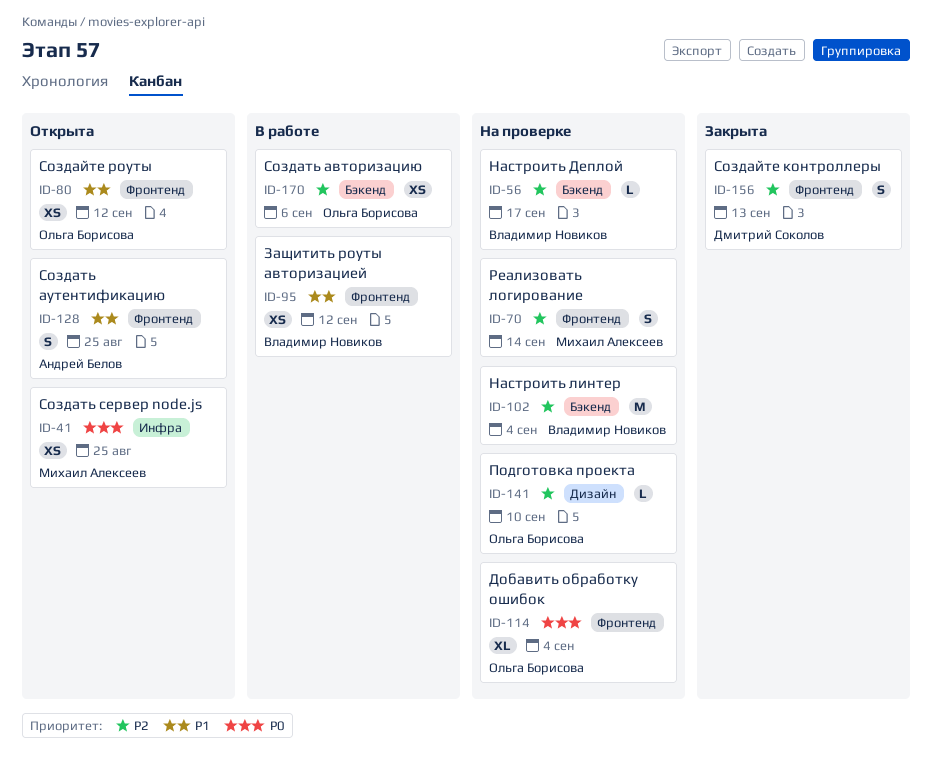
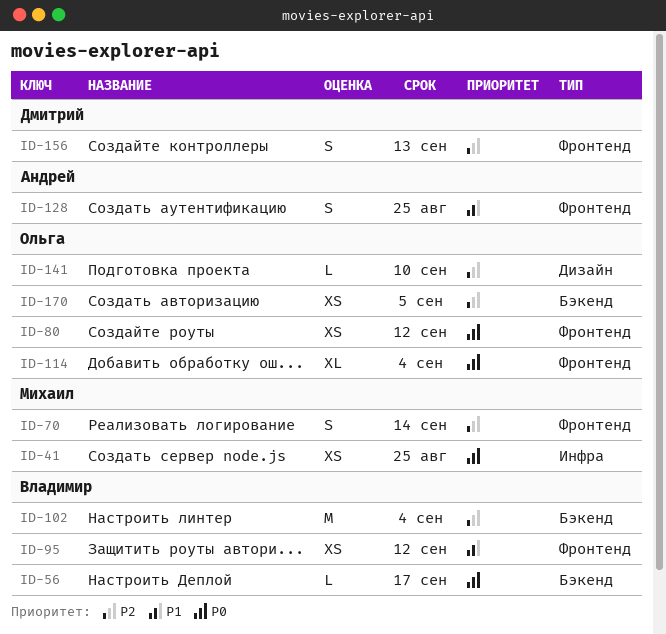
ID-56, priority: P2 -> P0
ID-80, priority: P1 -> P0
ID-170, due: Sep 6 -> Sep 5

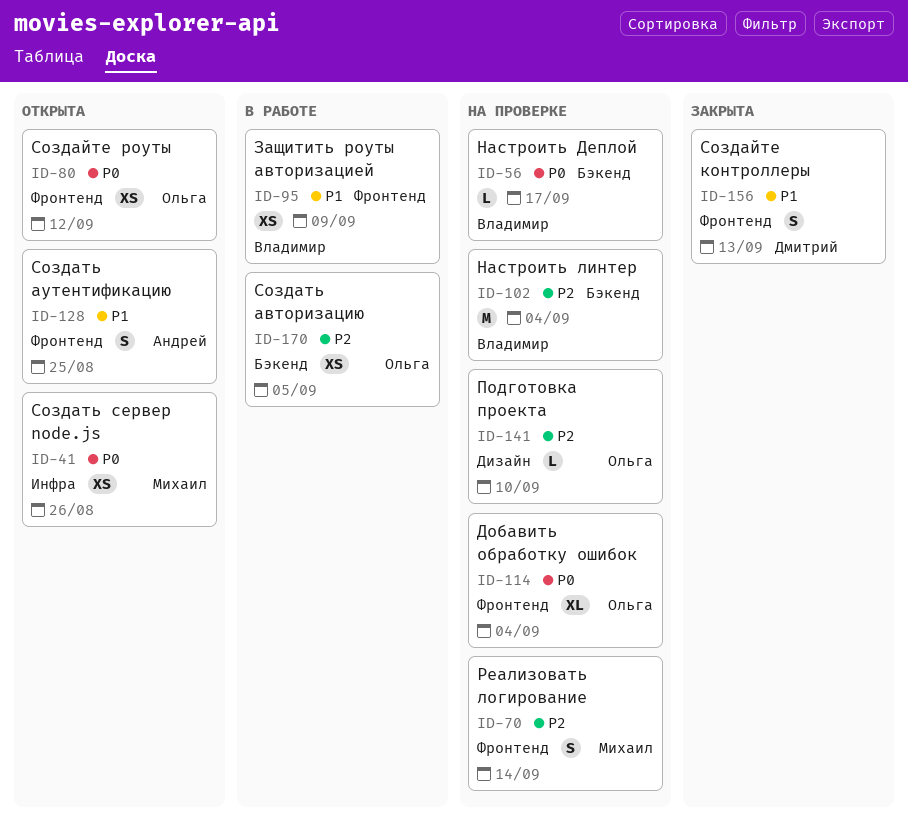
ID-41, due: Aug 25 -> Aug 26
ID-95, due: Sep 12 -> Sep 9
ID-156, priority: P2 -> P1

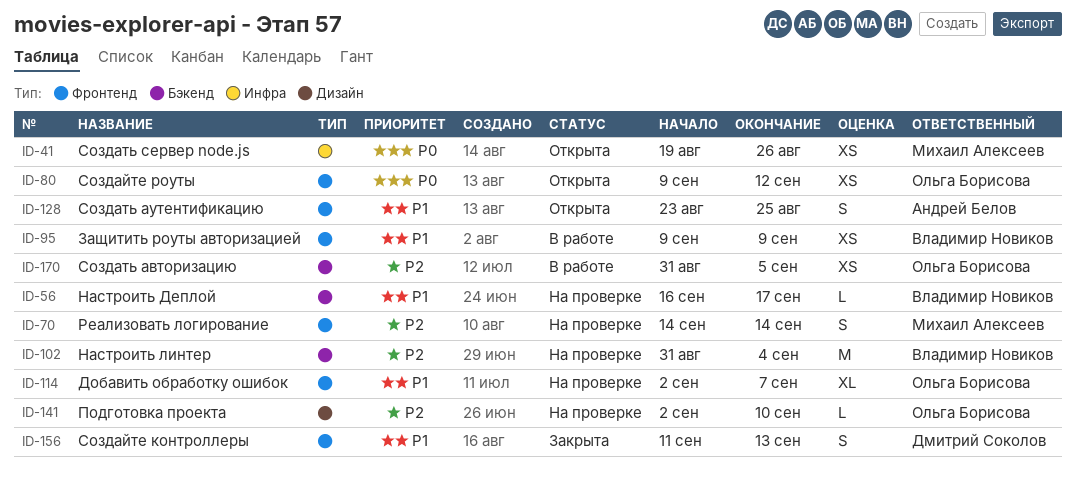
ID-56, priority: P0 -> P1
ID-114, priority: P0 -> P1
ID-114, due: Sep 4 -> Sep 7

